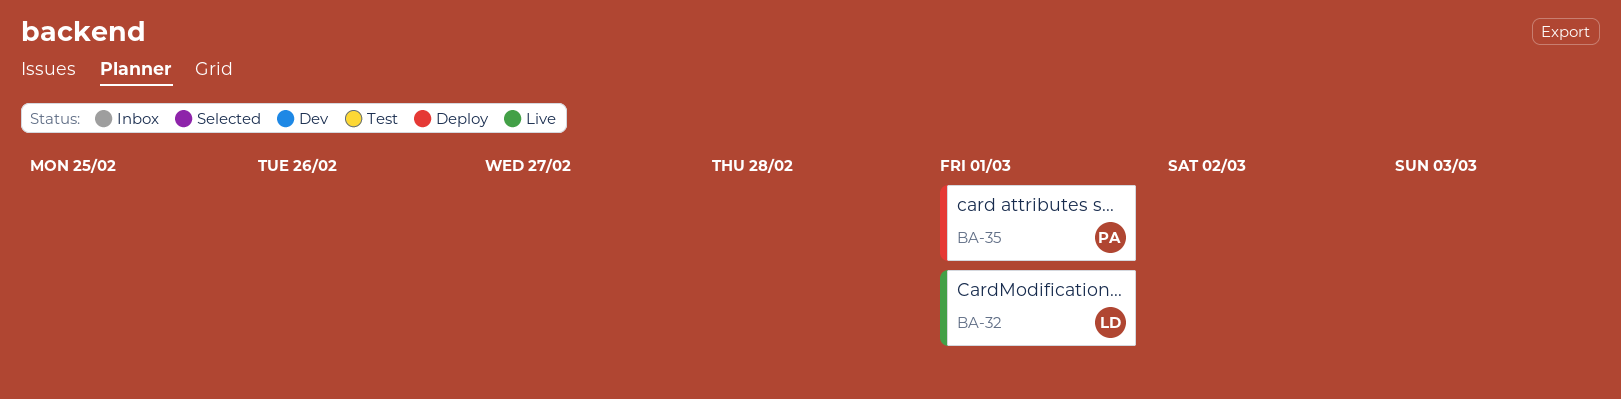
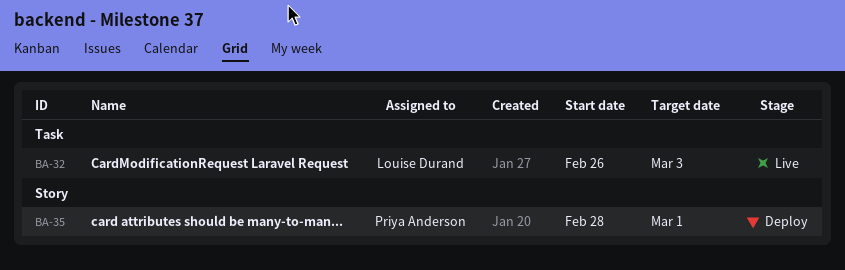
BA-32, due: Mar 1 -> Mar 3

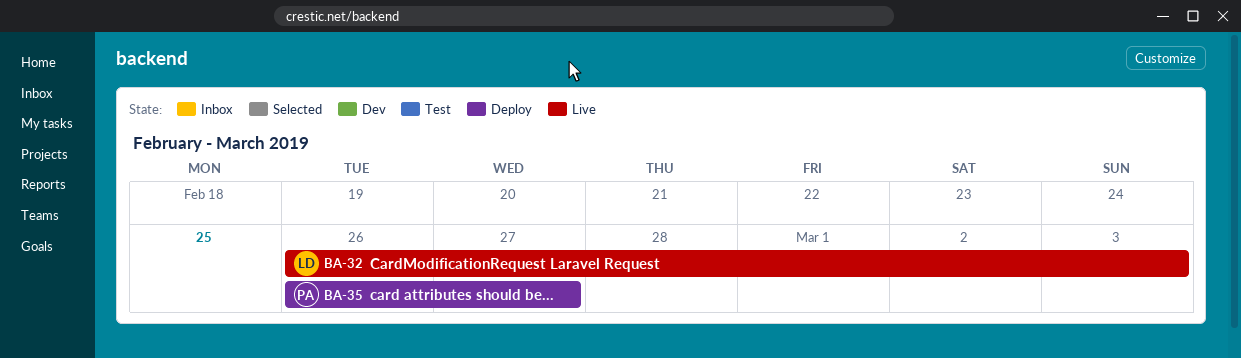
BA-35, start: Feb 28 -> Feb 26
BA-35, due: Mar 1 -> Feb 27

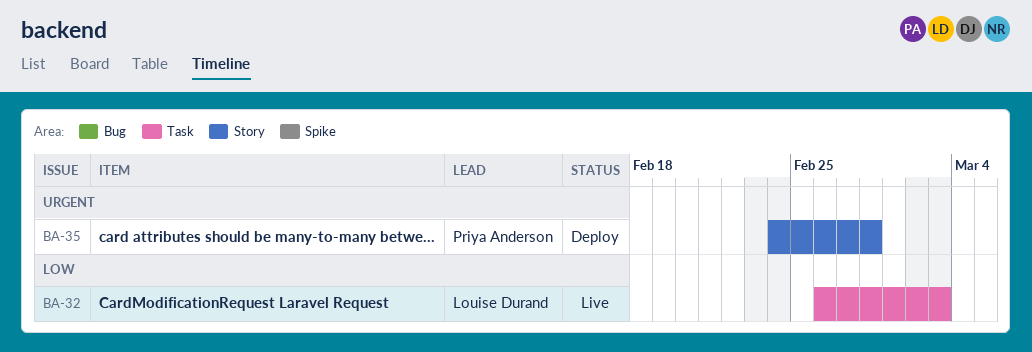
BA-35, start: Feb 26 -> Feb 24
BA-35, due: Feb 27 -> Feb 28

